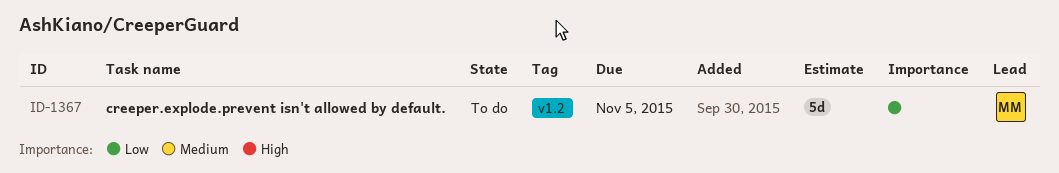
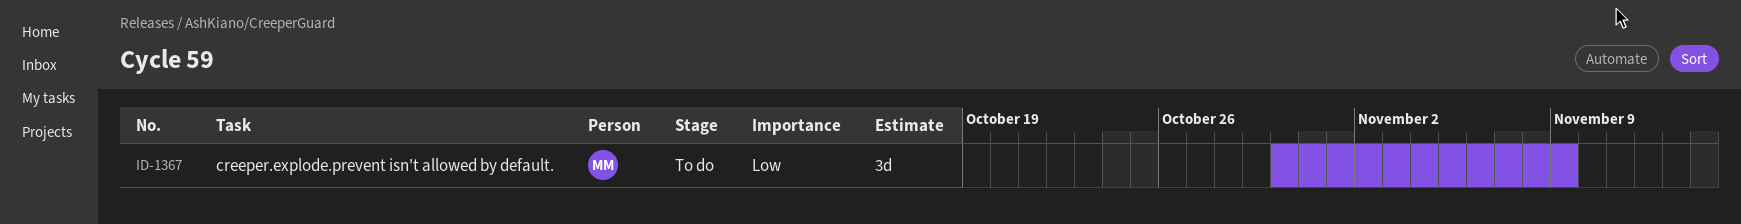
ID-1367, estimate: 5d -> 3d
ID-1367, due: Nov 5 -> Nov 9

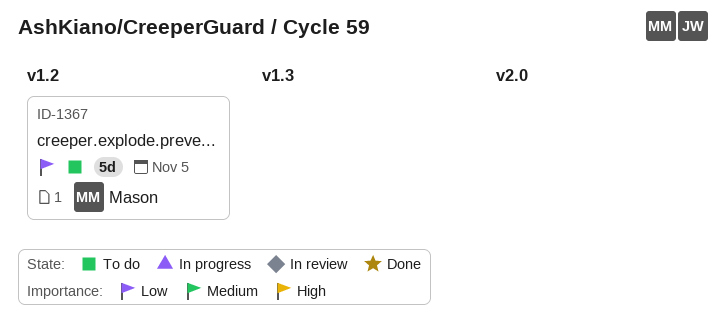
ID-1367, estimate: 3d -> 5d
ID-1367, due: Nov 9 -> Nov 5

